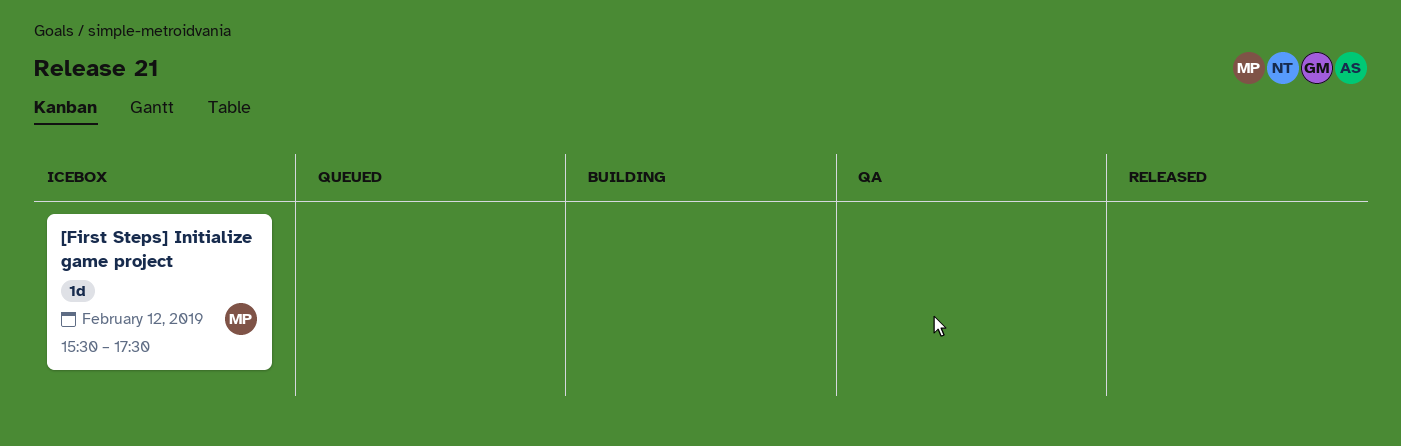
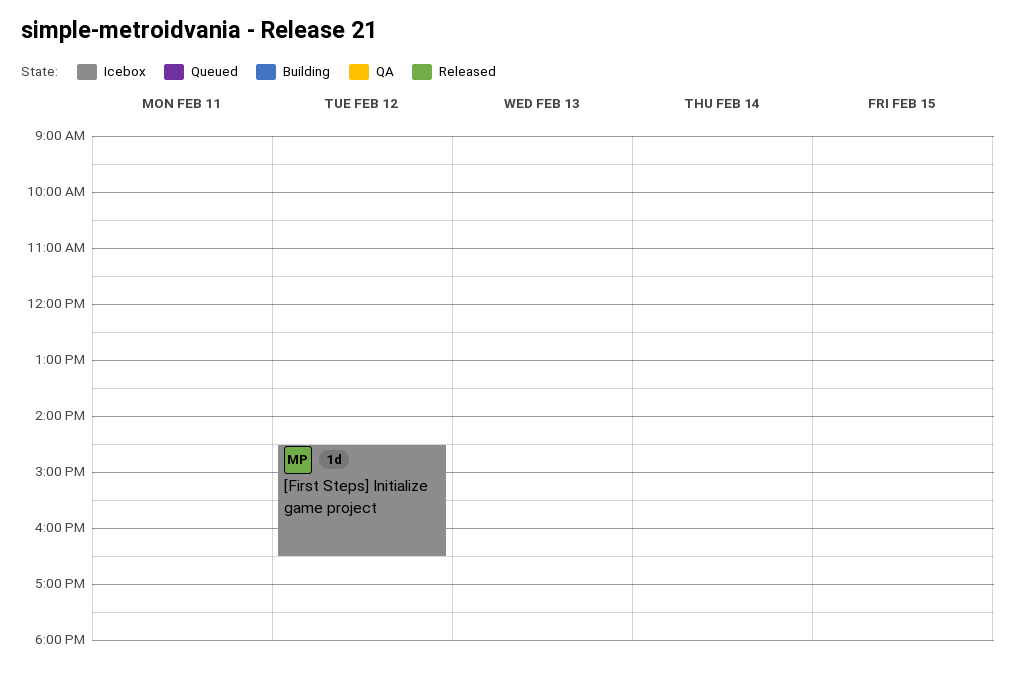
[First Steps] Initialize game project, begins: 15:30 -> 14:30
[First Steps] Initialize game project, ends: 17:30 -> 16:30

